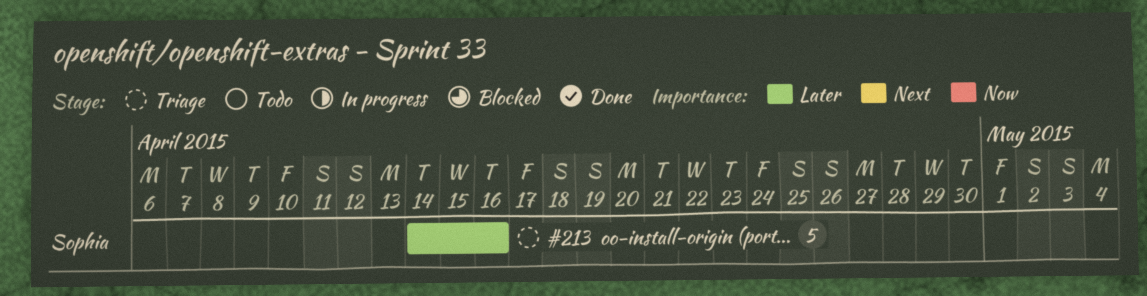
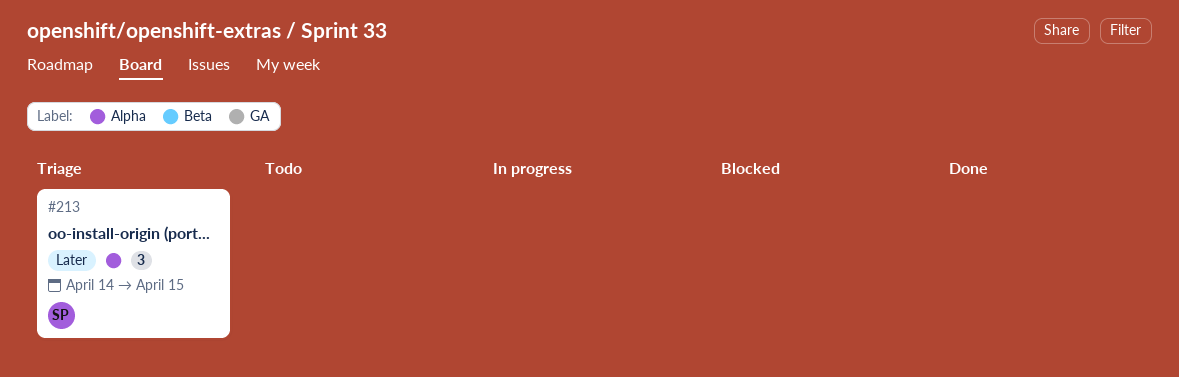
#213, estimate: 5 -> 3
#213, due: Apr 16 -> Apr 15

